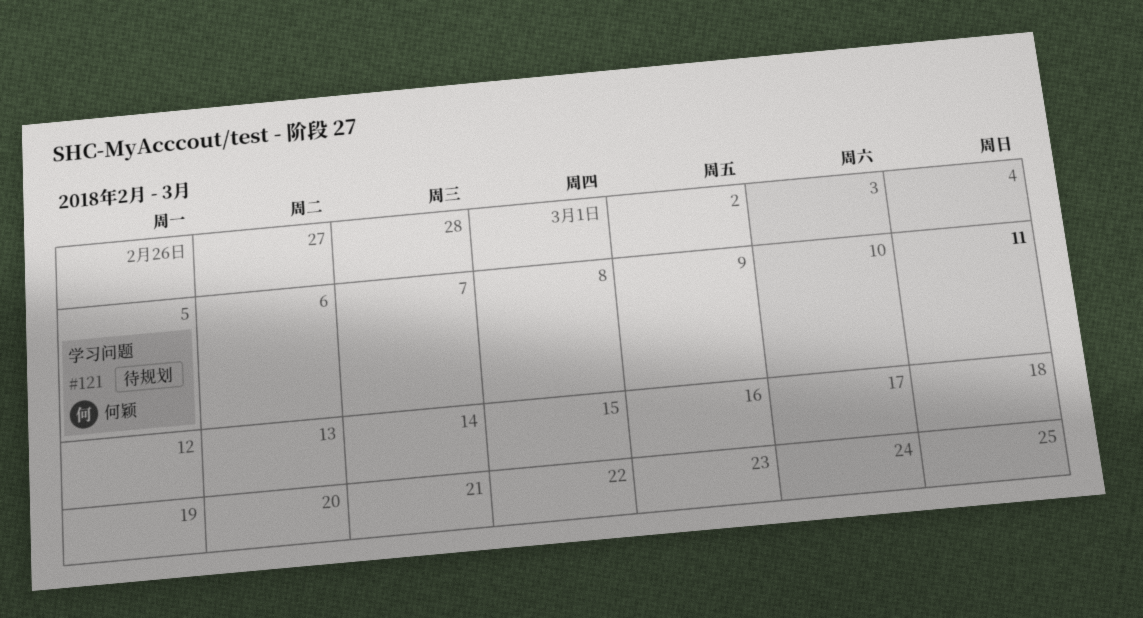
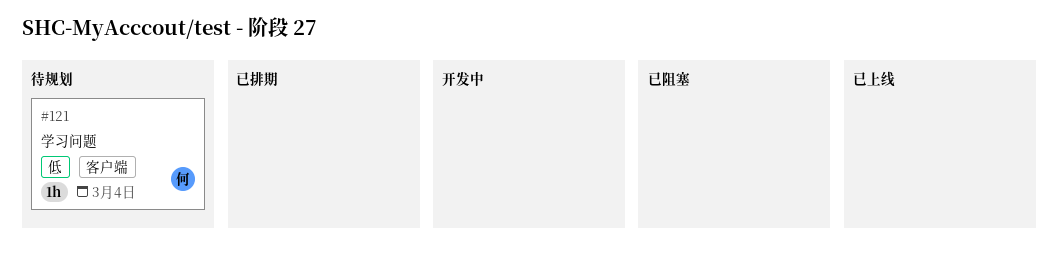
#121, due: Mar 5 -> Mar 4

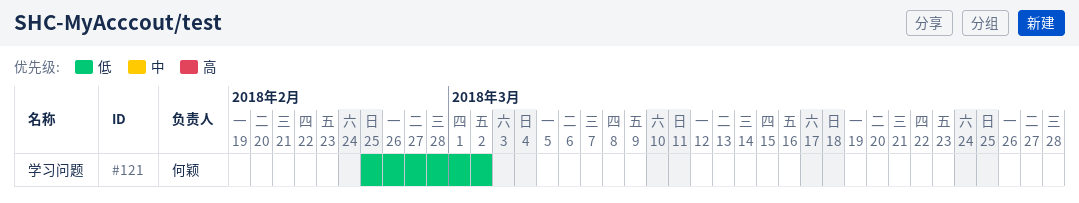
#121, due: Mar 4 -> Mar 2

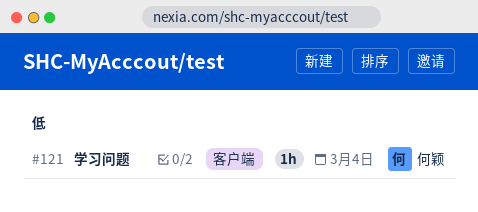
#121, due: Mar 2 -> Mar 4

